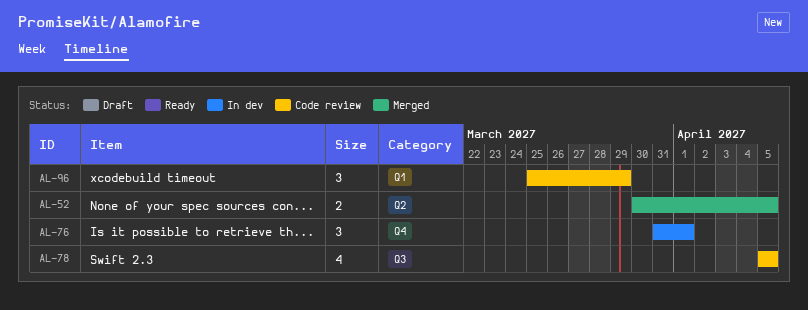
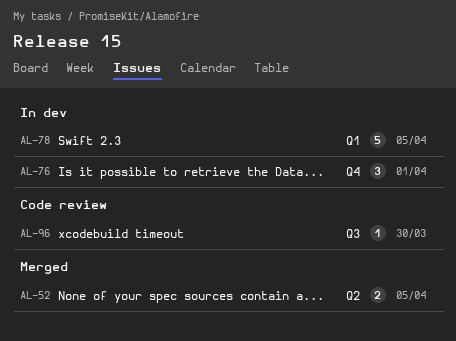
AL-78, status: Code review -> In dev
AL-78, label: Q3 -> Q1
AL-78, estimate: 4 -> 5
AL-96, label: Q1 -> Q3
AL-96, estimate: 3 -> 1
AL-96, due: Mar 29 -> Mar 30

